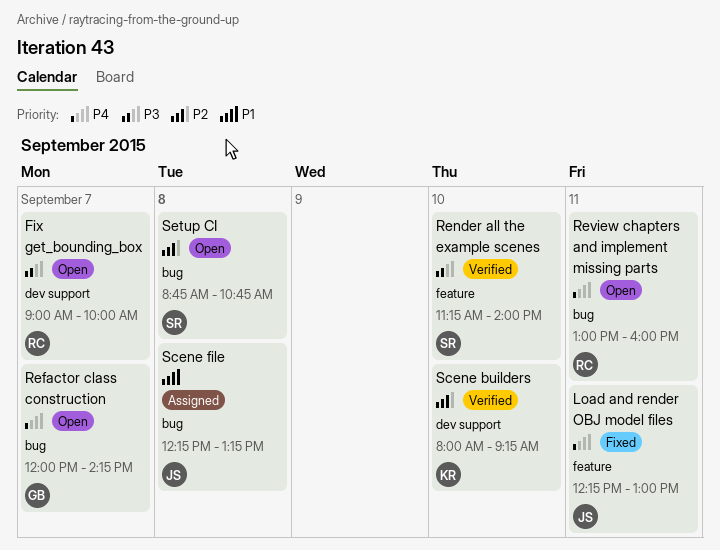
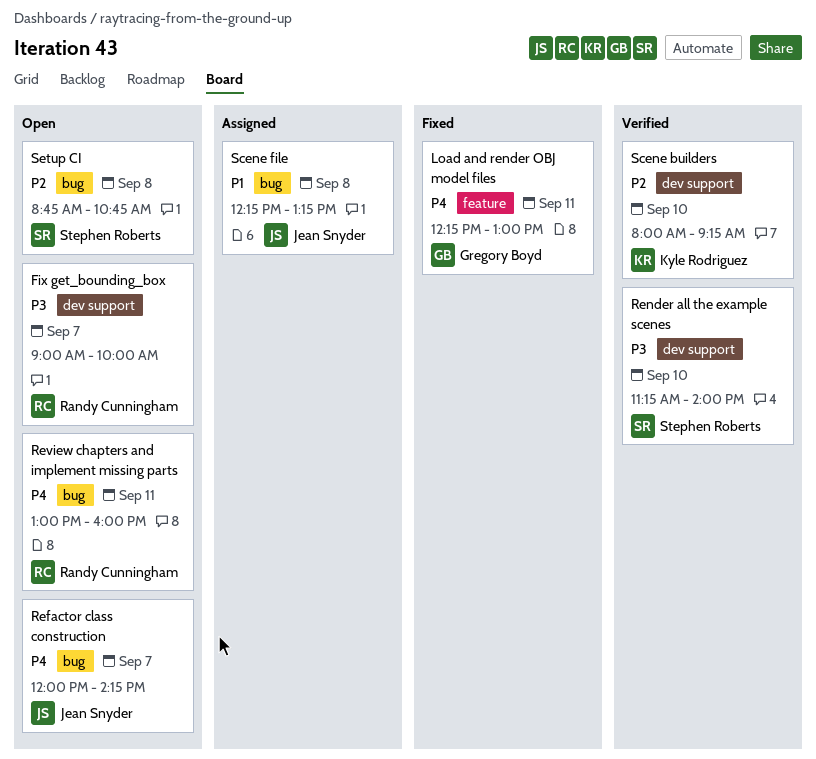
Load and render OBJ model files, owner: Jean Snyder -> Gregory Boyd
Refactor class construction, owner: Gregory Boyd -> Jean Snyder
Render all the example scenes, label: feature -> dev support

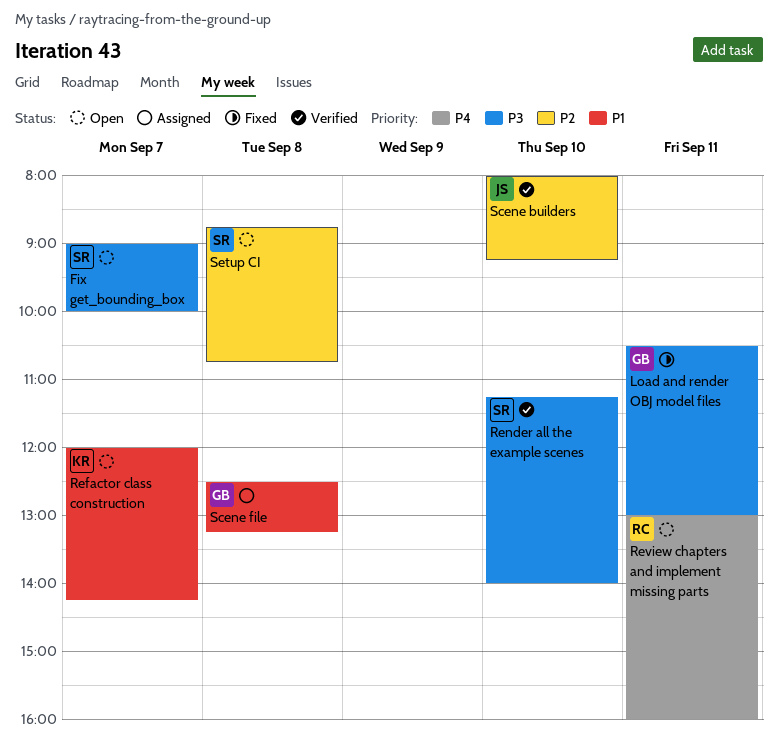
Fix get_bounding_box, owner: Randy Cunningham -> Stephen Roberts
Load and render OBJ model files, priority: P4 -> P3
Load and render OBJ model files, begins: 12:15 -> 10:30
Refactor class construction, owner: Jean Snyder -> Kyle Rodriguez
Refactor class construction, priority: P4 -> P1
Scene builders, owner: Kyle Rodriguez -> Jean Snyder
Scene file, owner: Jean Snyder -> Gregory Boyd
Scene file, begins: 12:15 -> 12:30

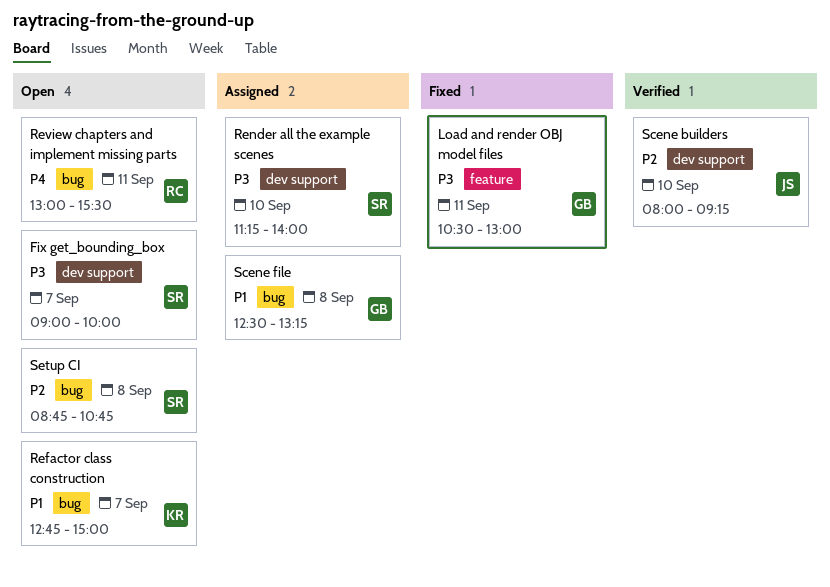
Refactor class construction, begins: 12:00 -> 12:45
Refactor class construction, ends: 14:15 -> 15:00
Render all the example scenes, status: Verified -> Assigned
Review chapters and implement missing parts, ends: 16:00 -> 15:30

